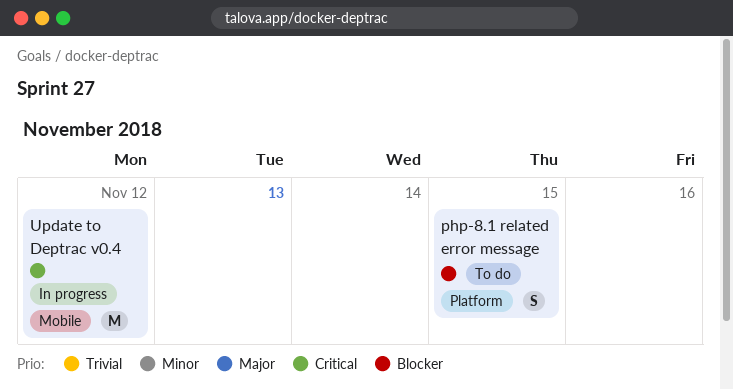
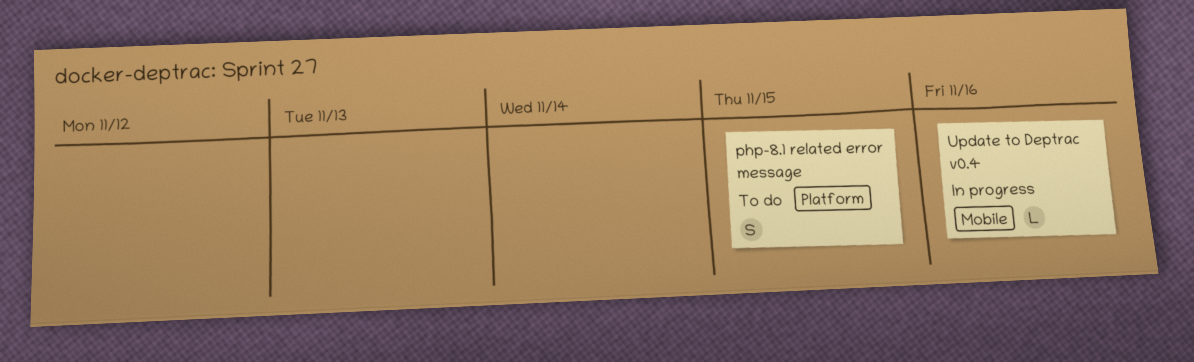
Update to Deptrac v0.4, estimate: M -> L
Update to Deptrac v0.4, due: Nov 12 -> Nov 16

